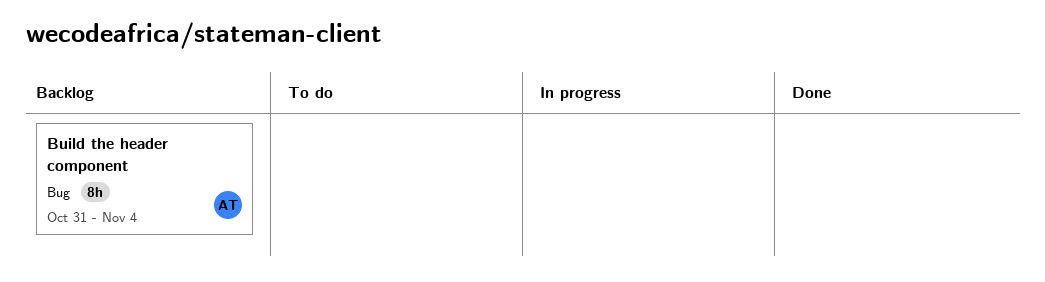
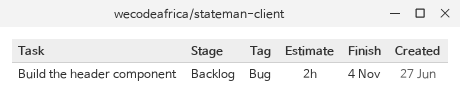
Build the header component, estimate: 8h -> 2h

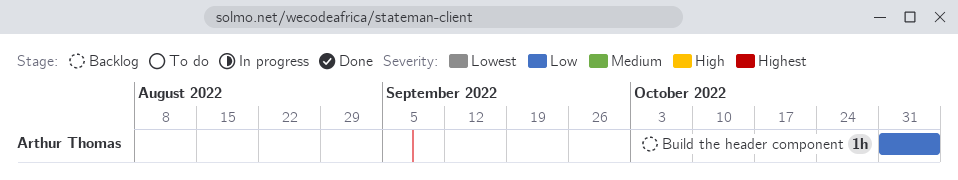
Build the header component, estimate: 2h -> 1h

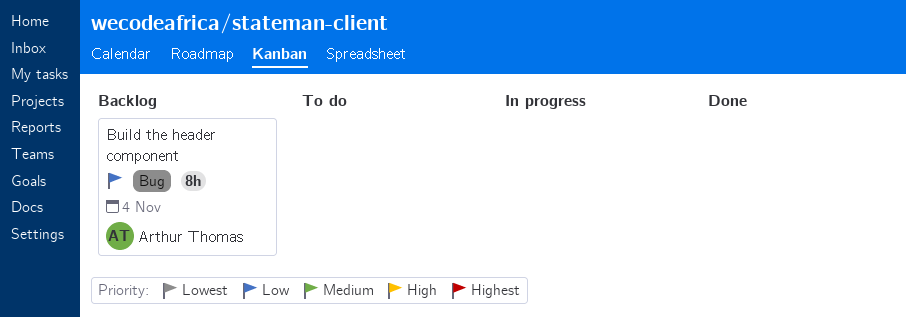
Build the header component, estimate: 1h -> 8h

